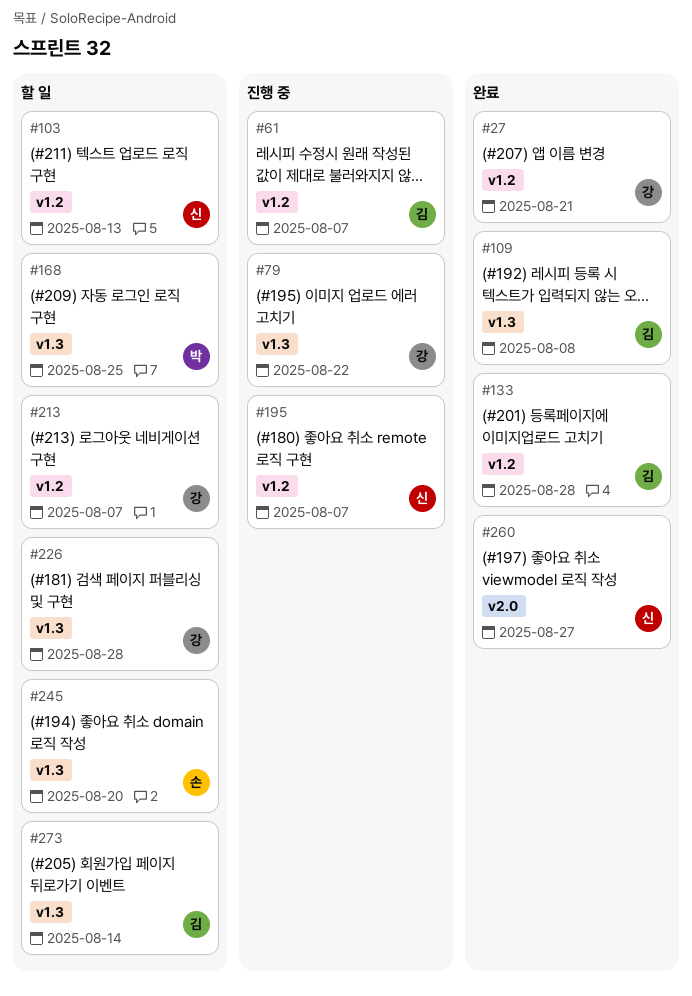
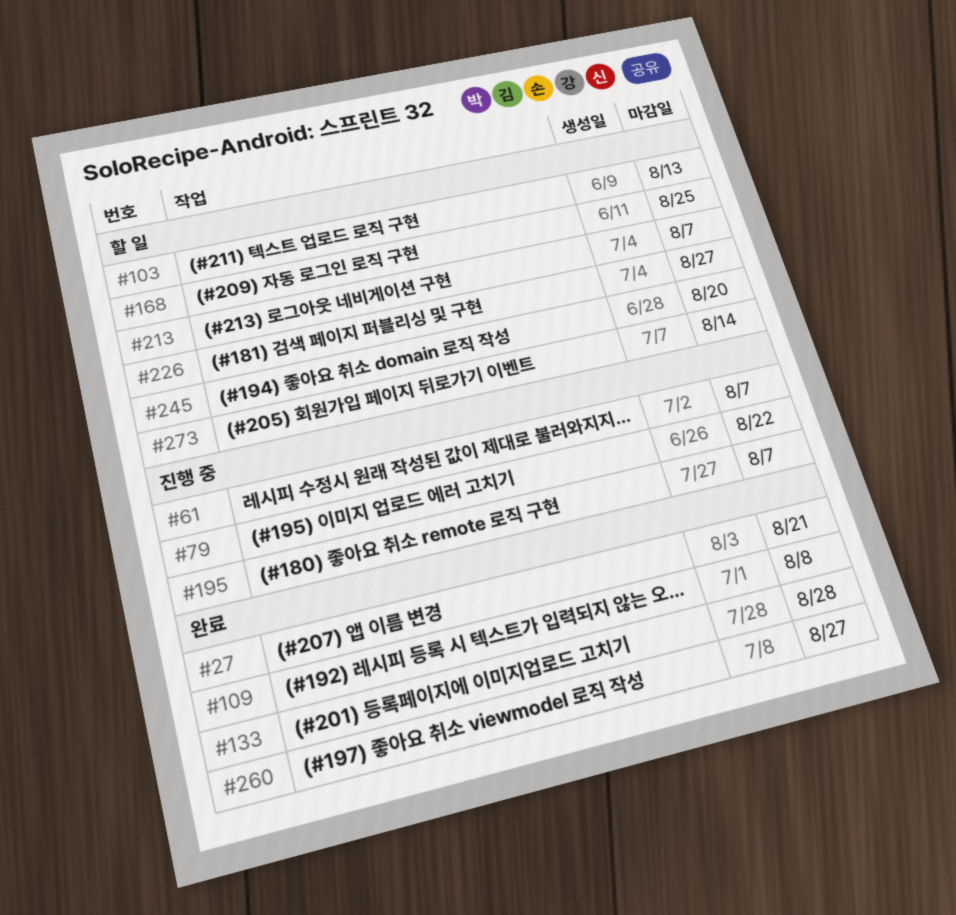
#226, due: Aug 28 -> Aug 27

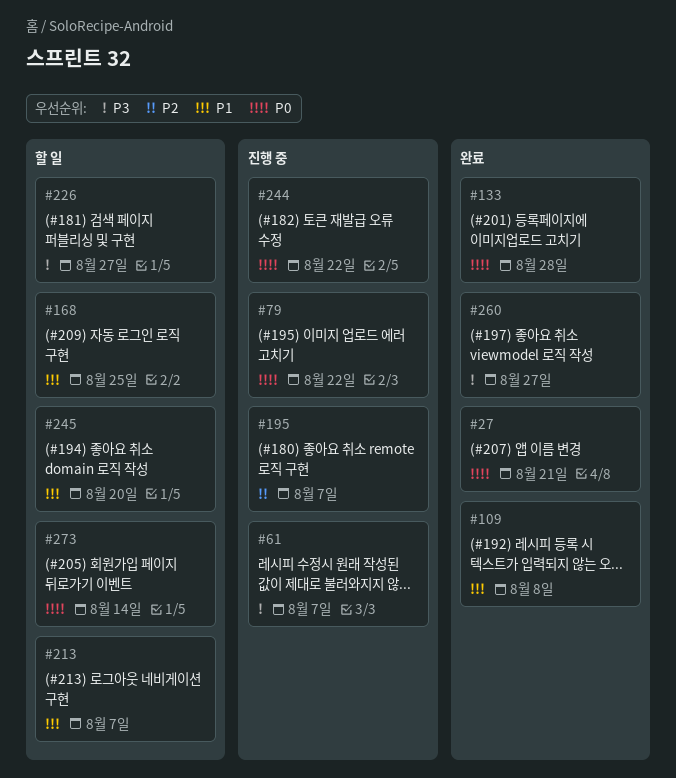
#103: present -> none
#244: none -> present

